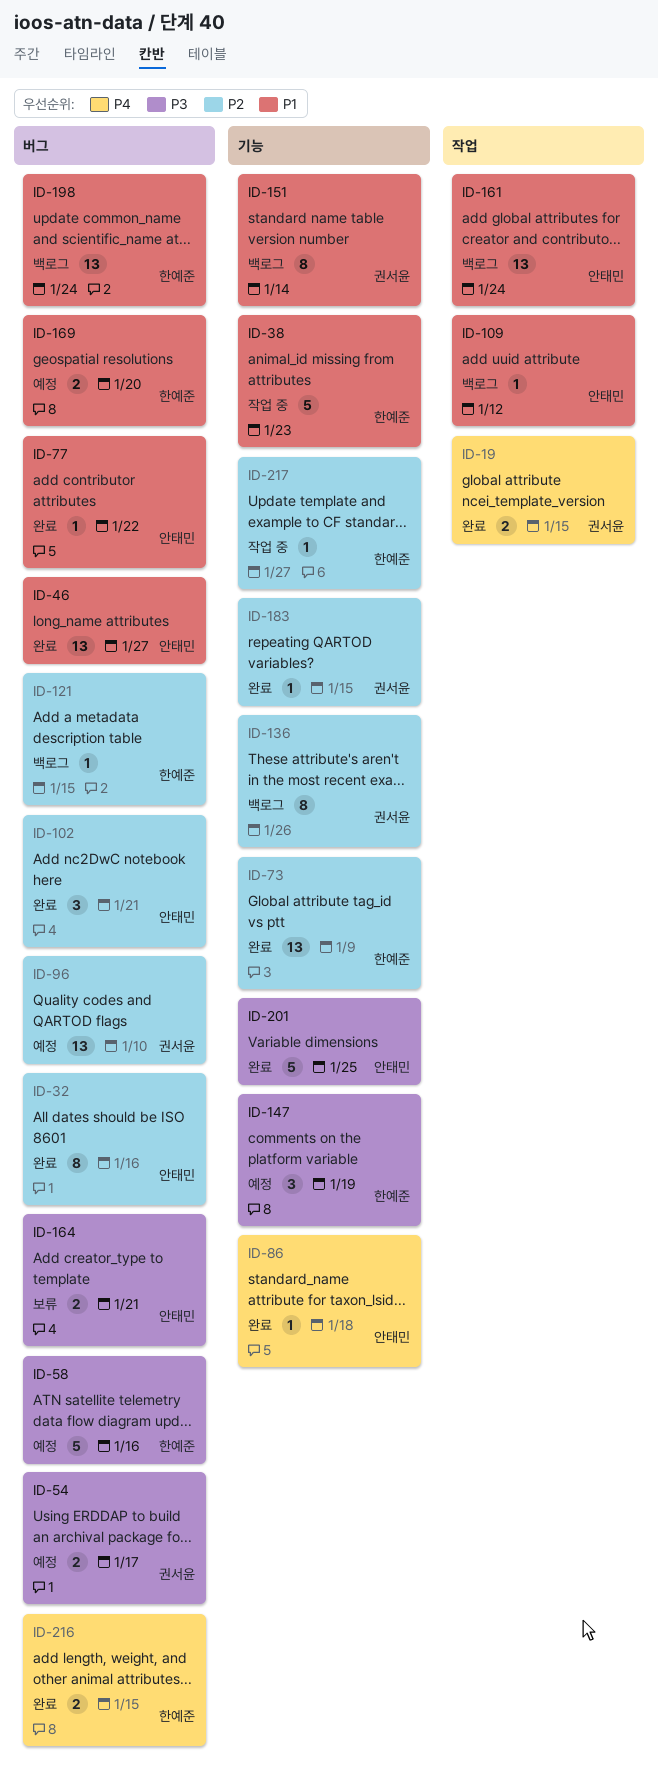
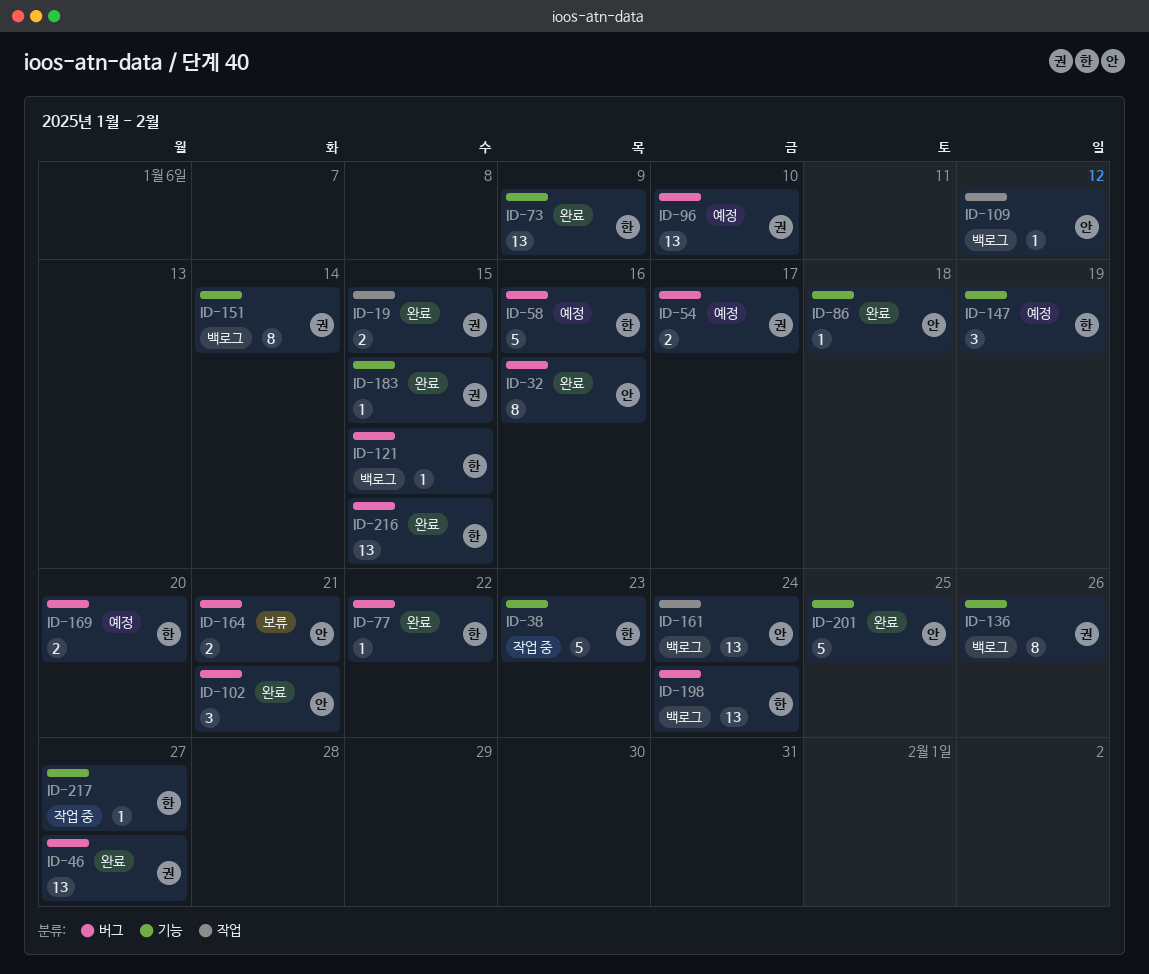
ID-46, owner: 안태민 -> 권서윤
ID-77, owner: 안태민 -> 한예준
ID-216, estimate: 2 -> 13

